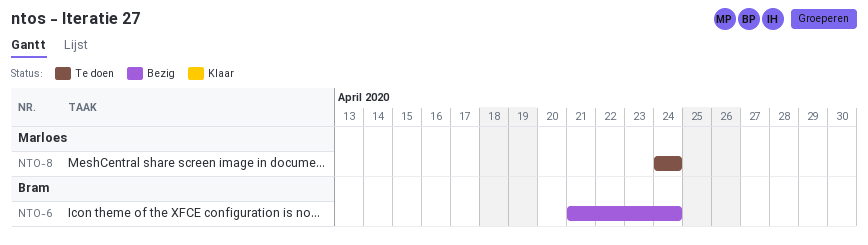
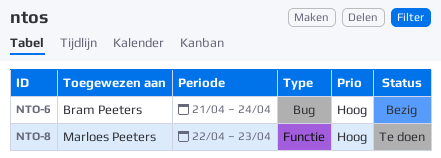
NTO-8, start: Apr 24 -> Apr 22
NTO-8, due: Apr 24 -> Apr 23

